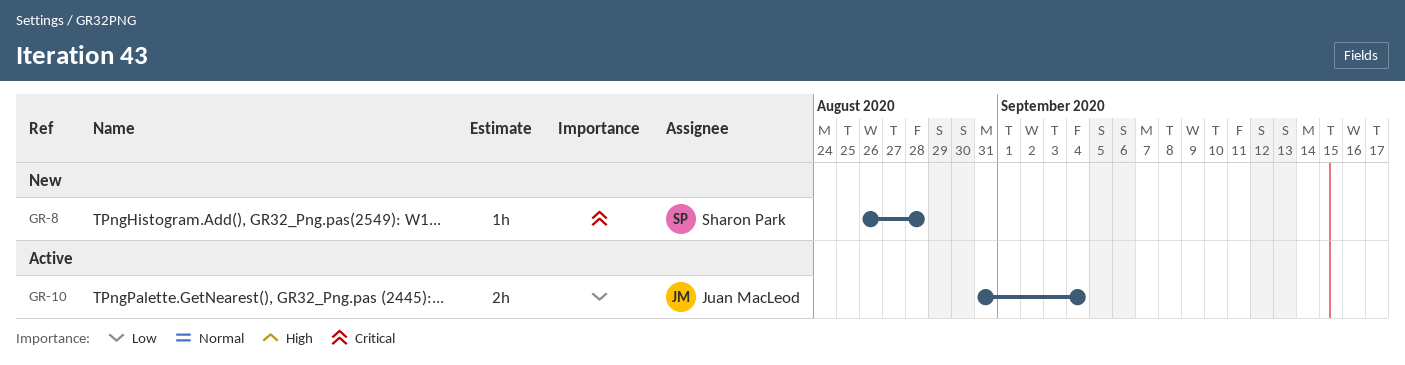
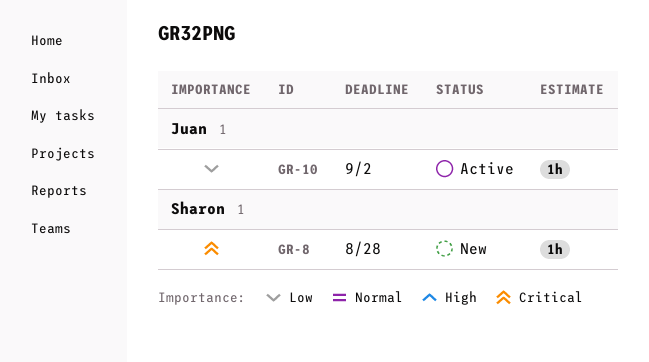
GR-10, estimate: 2h -> 1h
GR-10, due: Sep 4 -> Sep 2

